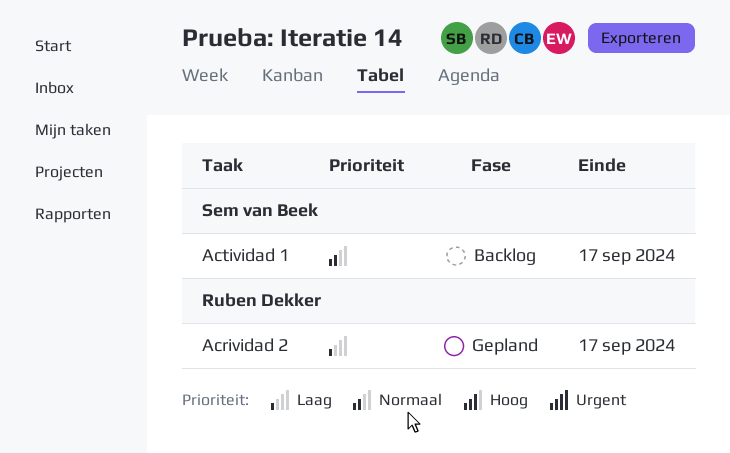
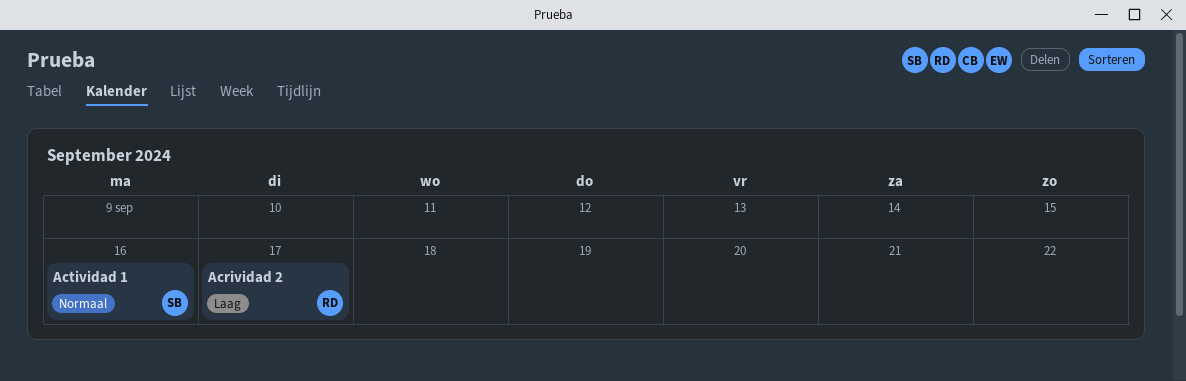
Actividad 1, due: Sep 17 -> Sep 16

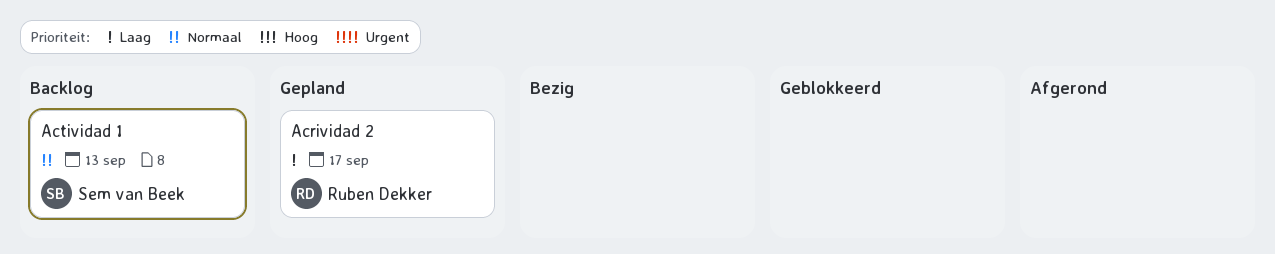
Actividad 1, due: Sep 16 -> Sep 13

